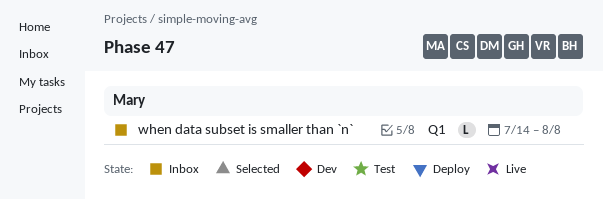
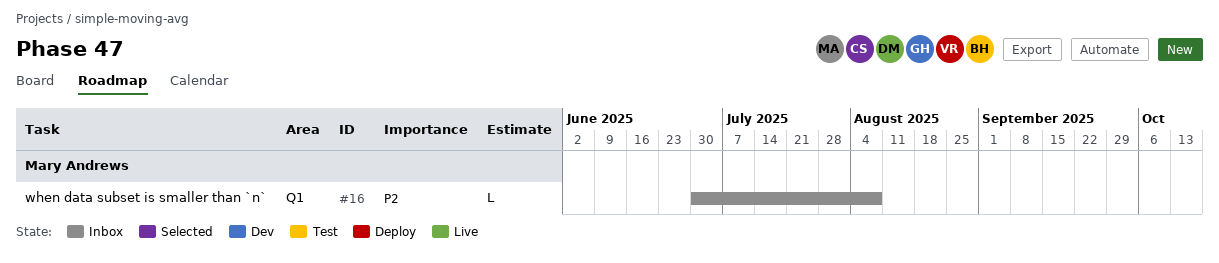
when data subset is smaller than `n`, start: Jul 14 -> Jun 30

